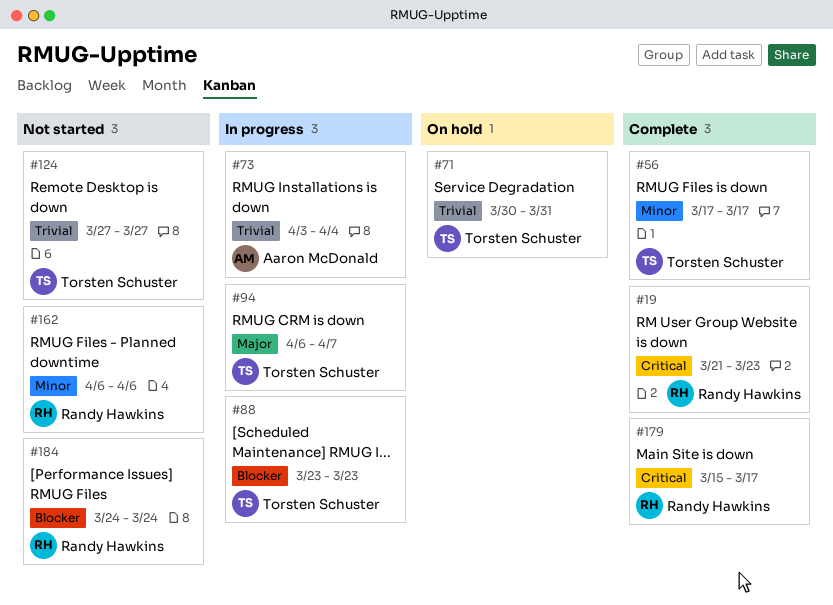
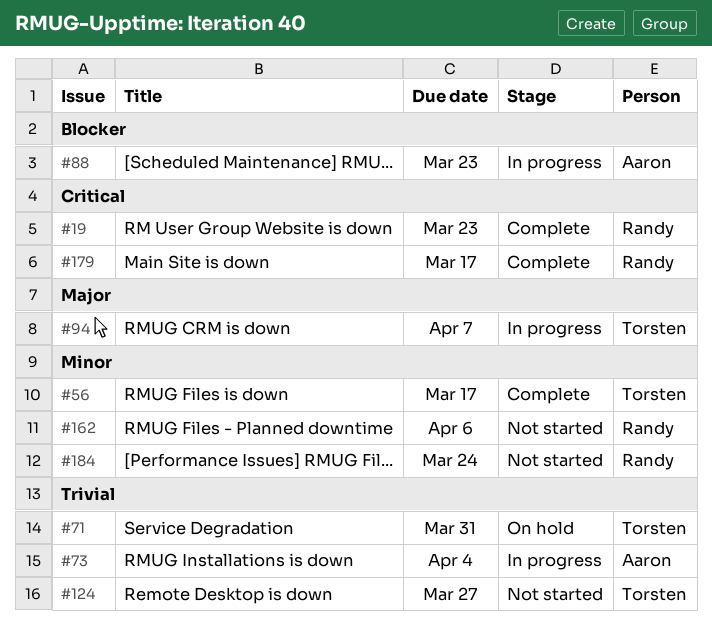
#88, owner: Torsten Schuster -> Aaron McDonald
#184, priority: Blocker -> Minor

